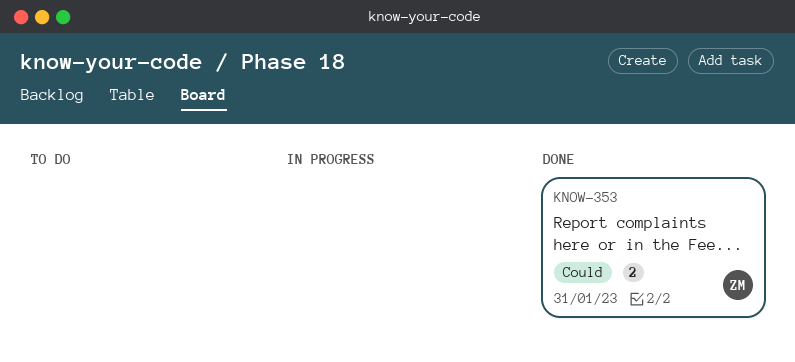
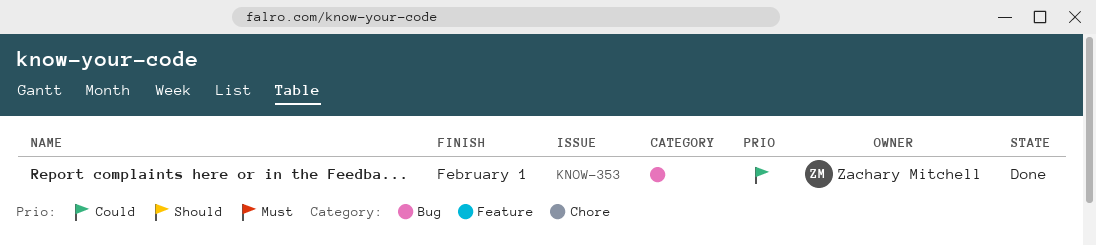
KNOW-353, due: Jan 31 -> Feb 1

